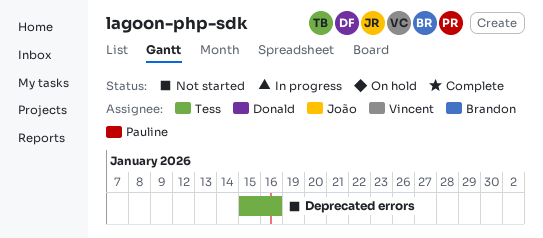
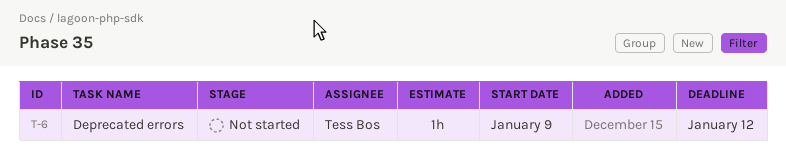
Deprecated errors, start: Jan 15 -> Jan 9
Deprecated errors, due: Jan 16 -> Jan 12

